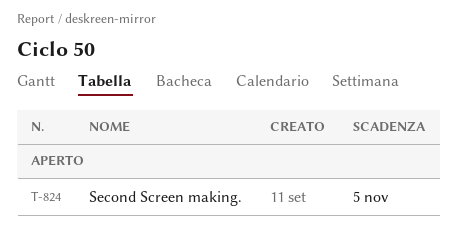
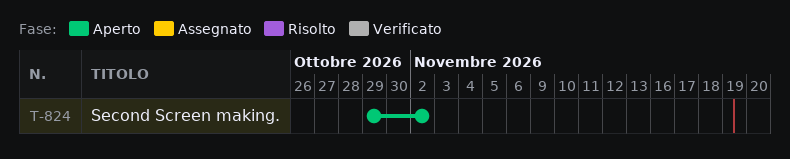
T-824, due: Nov 5 -> Nov 2

